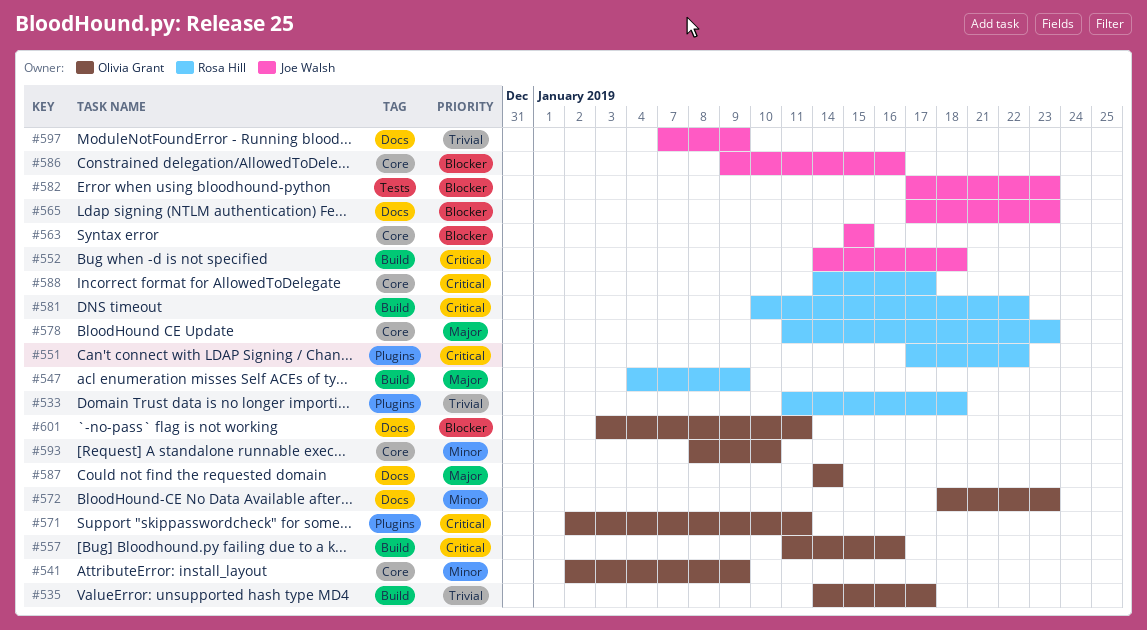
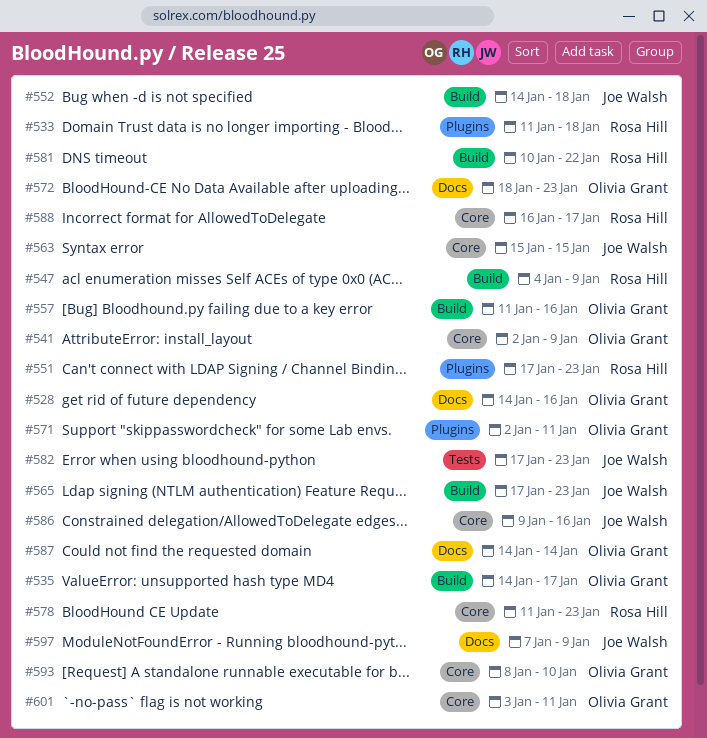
#528: none -> present
#551, due: Jan 22 -> Jan 23
#565, label: Docs -> Build
#588, start: Jan 14 -> Jan 16
#601, label: Docs -> Core

